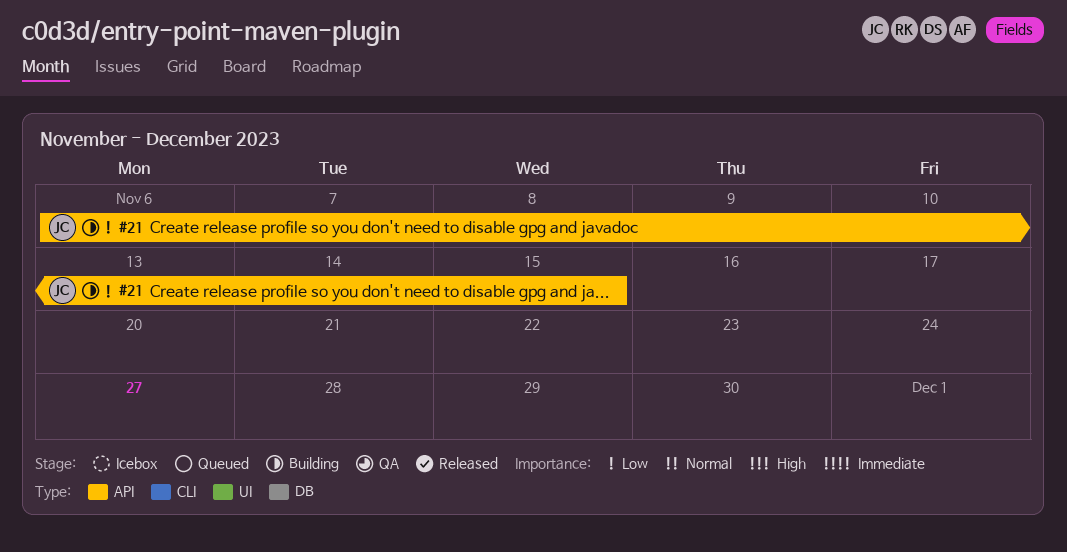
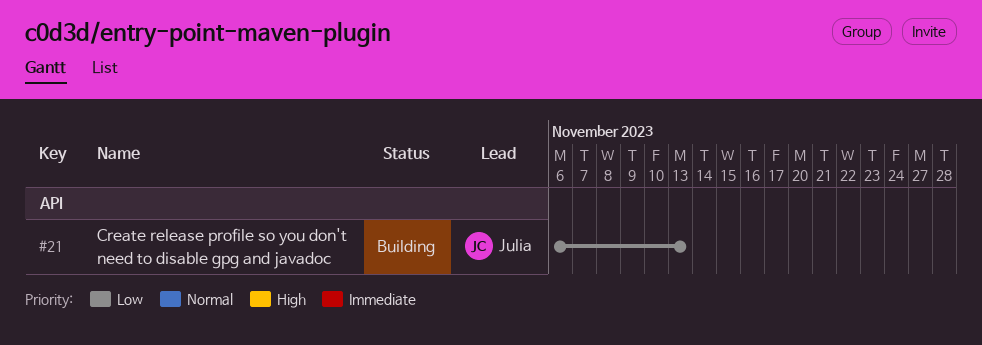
#21, due: Nov 15 -> Nov 13

